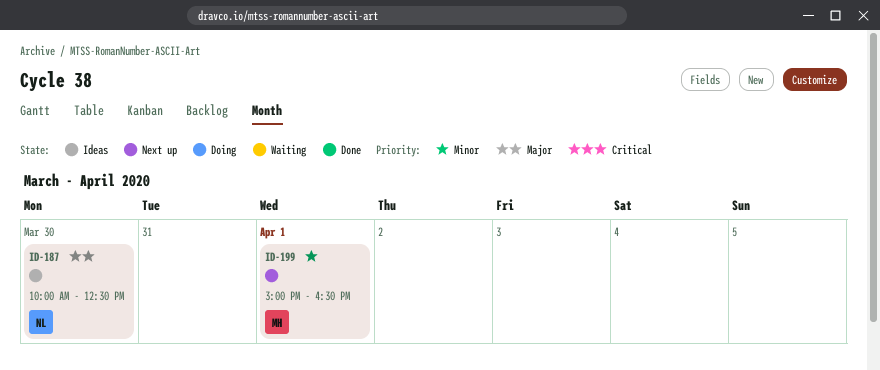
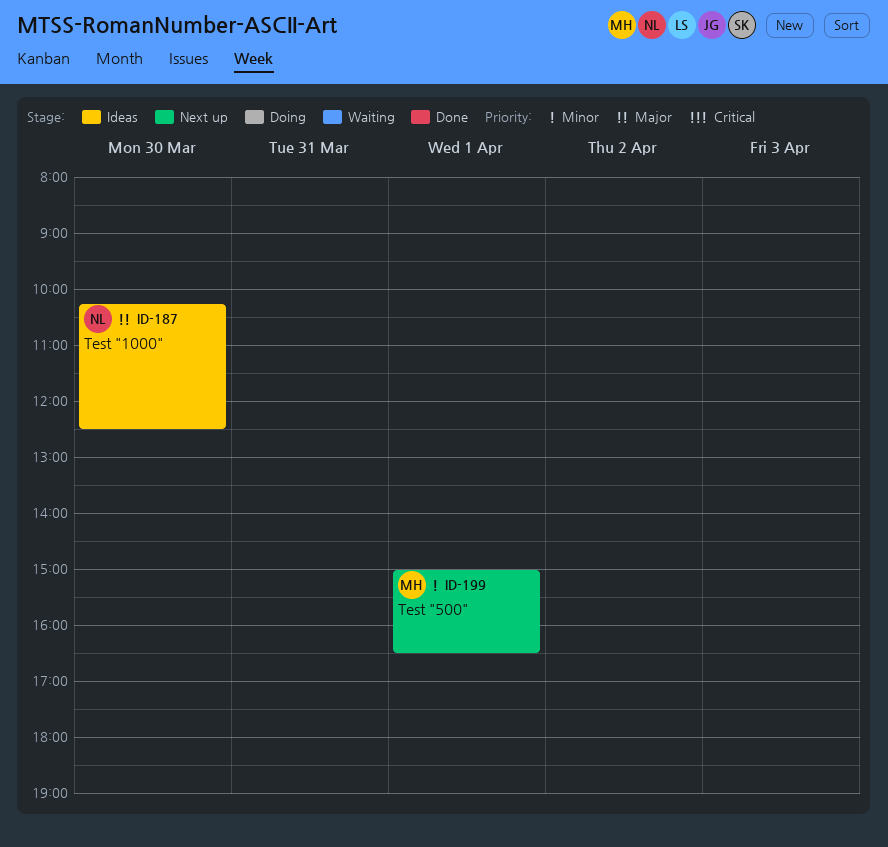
ID-187, begins: 10:00 -> 10:15

